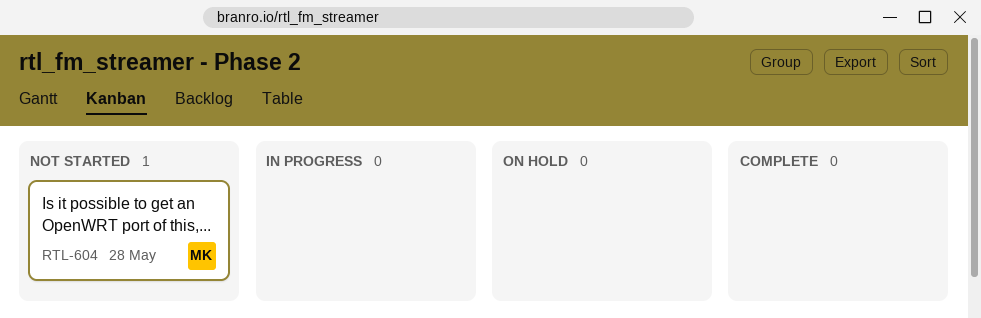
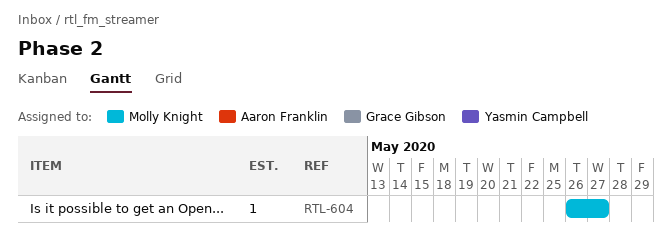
RTL-604, due: May 28 -> May 27

